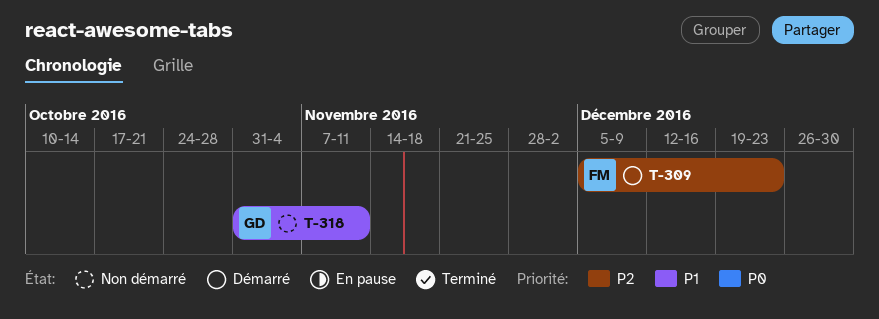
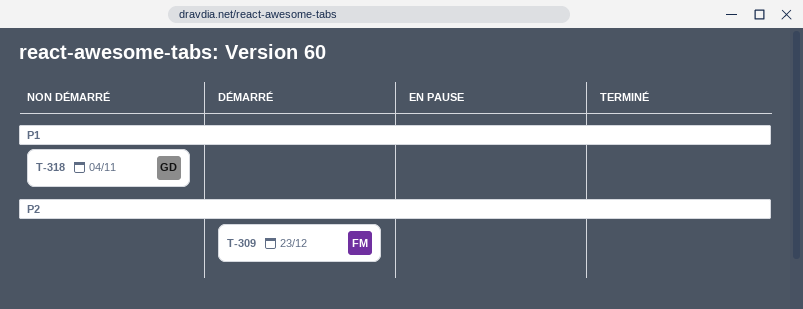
T-318, due: Nov 11 -> Nov 4

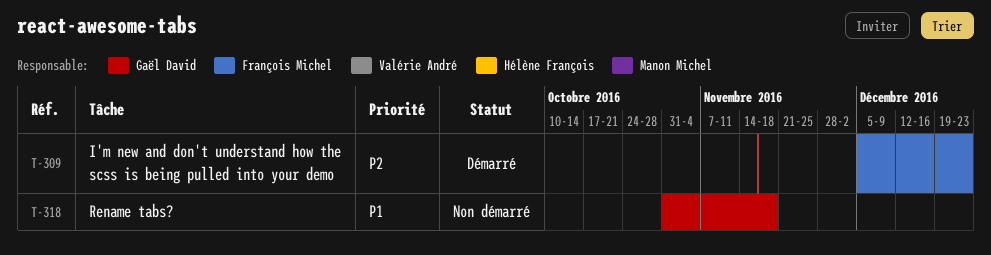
T-318, due: Nov 4 -> Nov 18

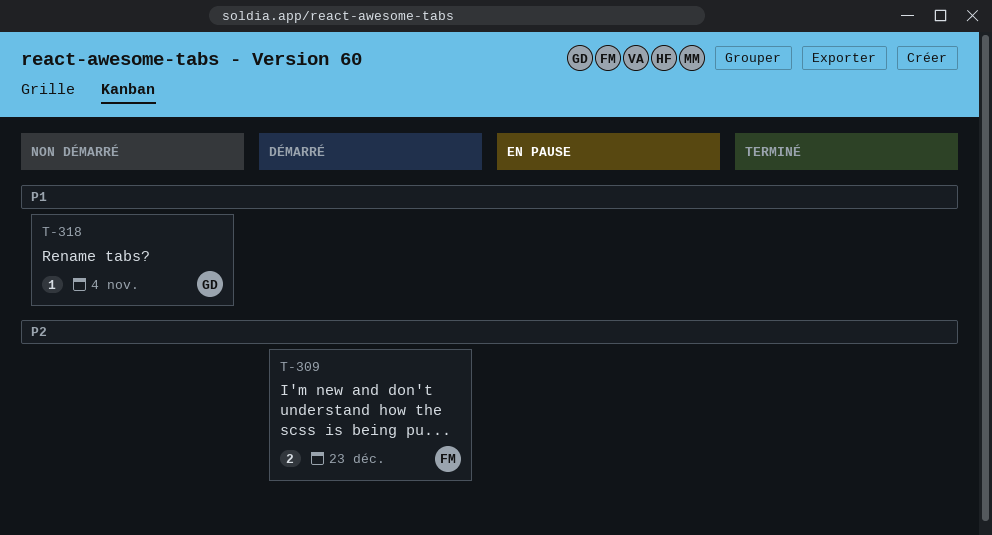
T-318, due: Nov 18 -> Nov 4

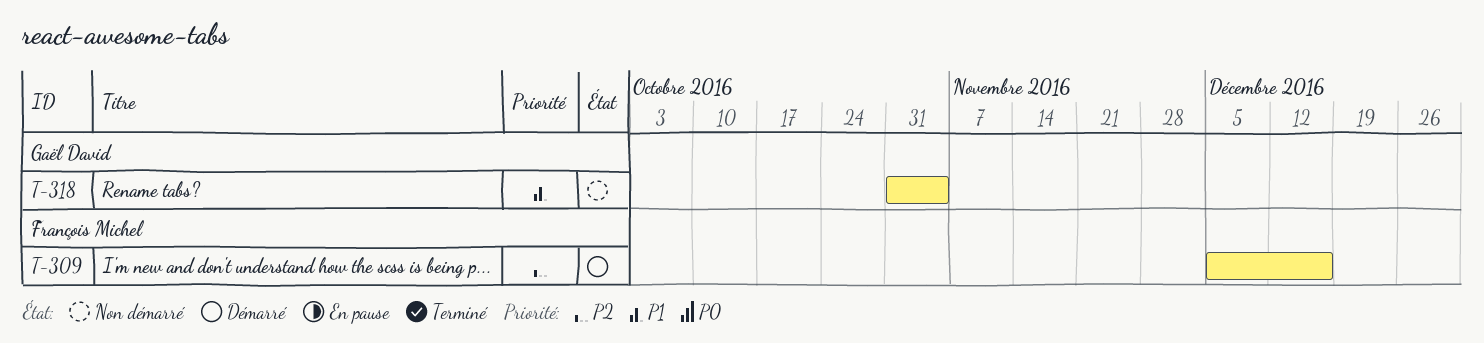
T-309, due: Dec 23 -> Dec 16

